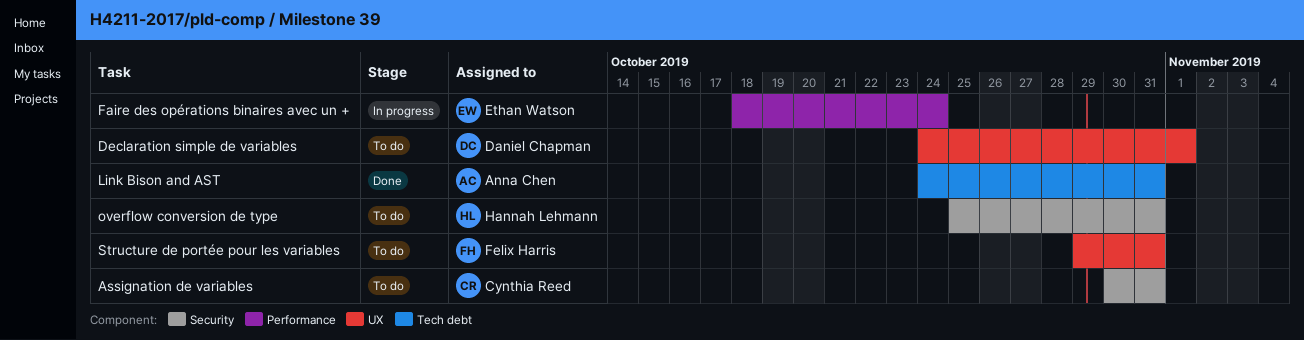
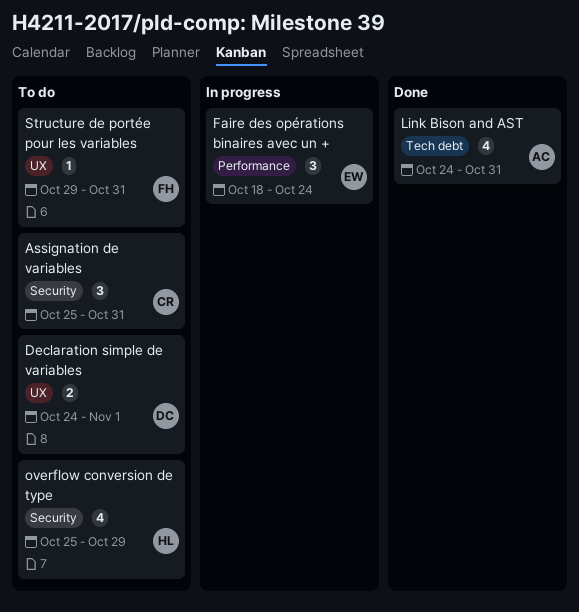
Assignation de variables, start: Oct 30 -> Oct 25
overflow conversion de type, due: Oct 31 -> Oct 29

